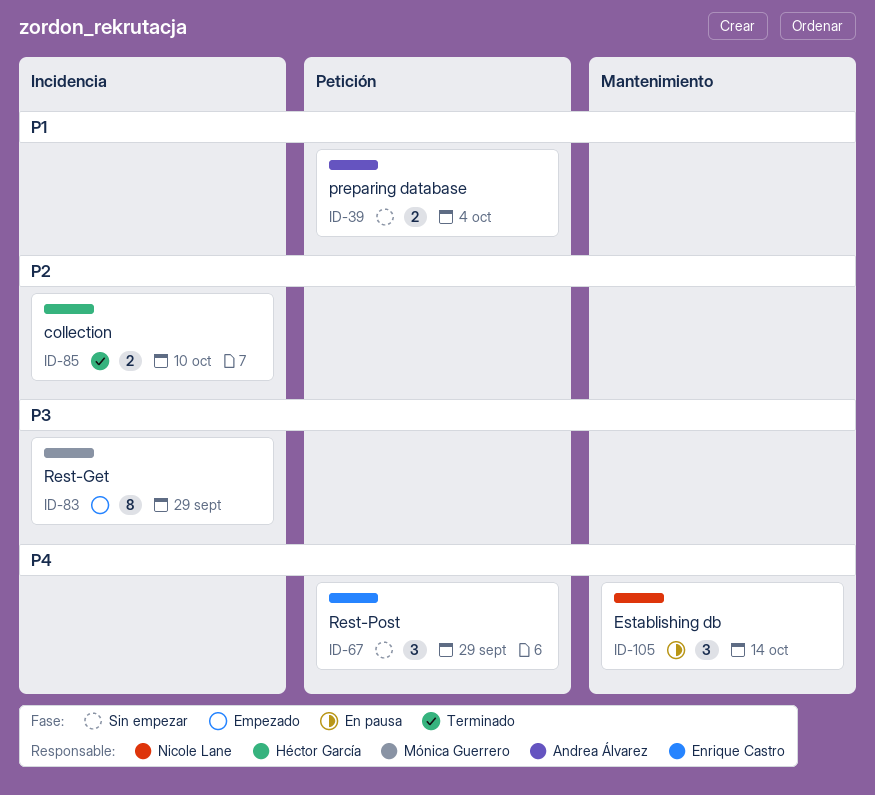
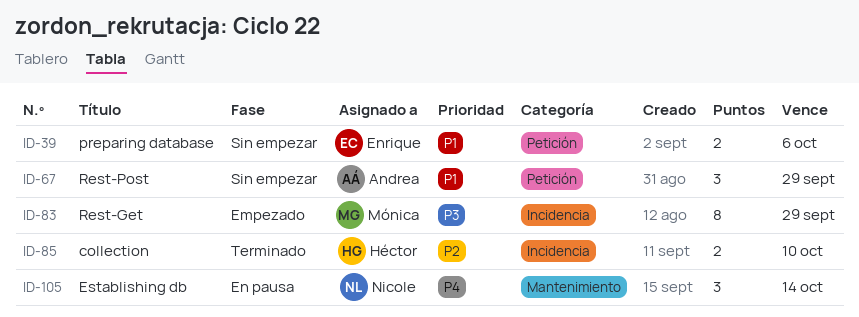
ID-39, owner: Andrea Álvarez -> Enrique Castro
ID-39, due: Oct 4 -> Oct 6
ID-67, owner: Enrique Castro -> Andrea Álvarez
ID-67, priority: P4 -> P1

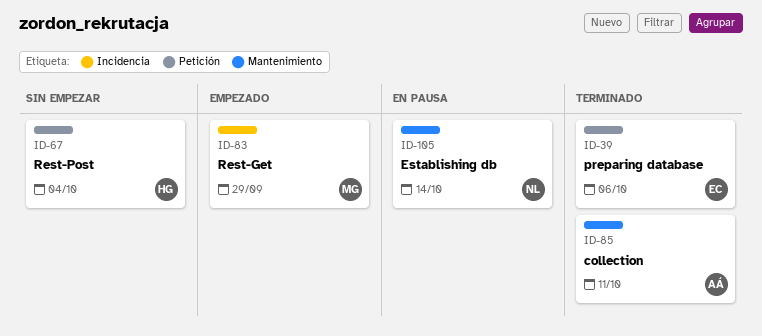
ID-39, status: Sin empezar -> Terminado
ID-67, owner: Andrea -> Héctor
ID-67, due: Sep 29 -> Oct 4
ID-85, owner: Héctor -> Andrea
ID-85, label: Incidencia -> Mantenimiento
ID-85, due: Oct 10 -> Oct 11

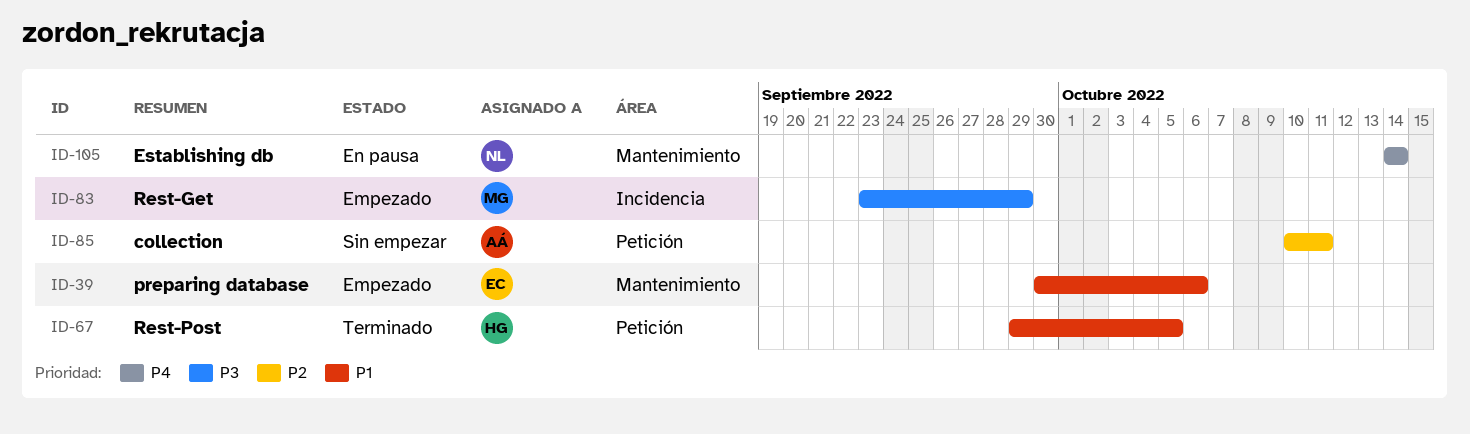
ID-39, status: Terminado -> Empezado
ID-39, label: Petición -> Mantenimiento
ID-67, status: Sin empezar -> Terminado
ID-67, due: Oct 4 -> Oct 5
ID-85, status: Terminado -> Sin empezar
ID-85, label: Mantenimiento -> Petición

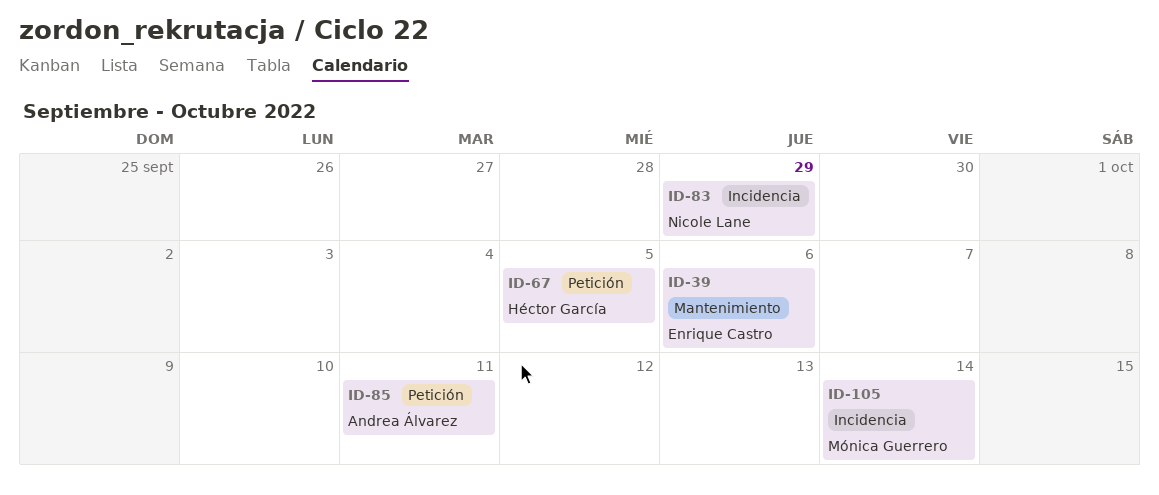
ID-83, owner: Mónica Guerrero -> Nicole Lane
ID-105, owner: Nicole Lane -> Mónica Guerrero
ID-105, label: Mantenimiento -> Incidencia

